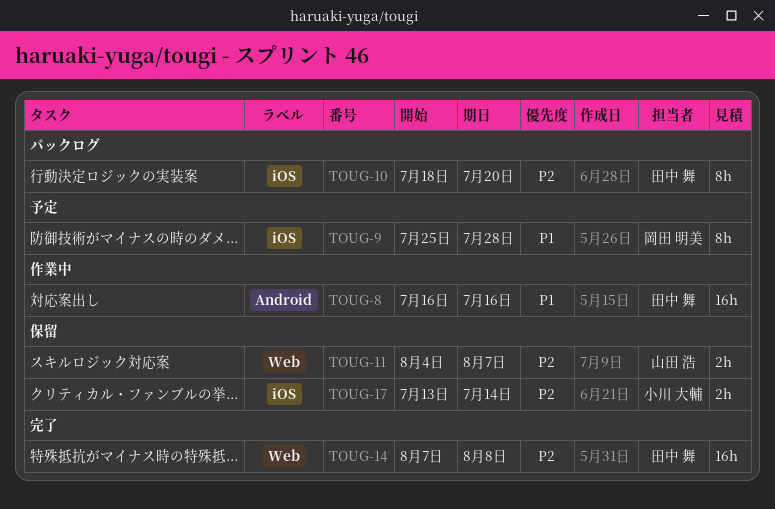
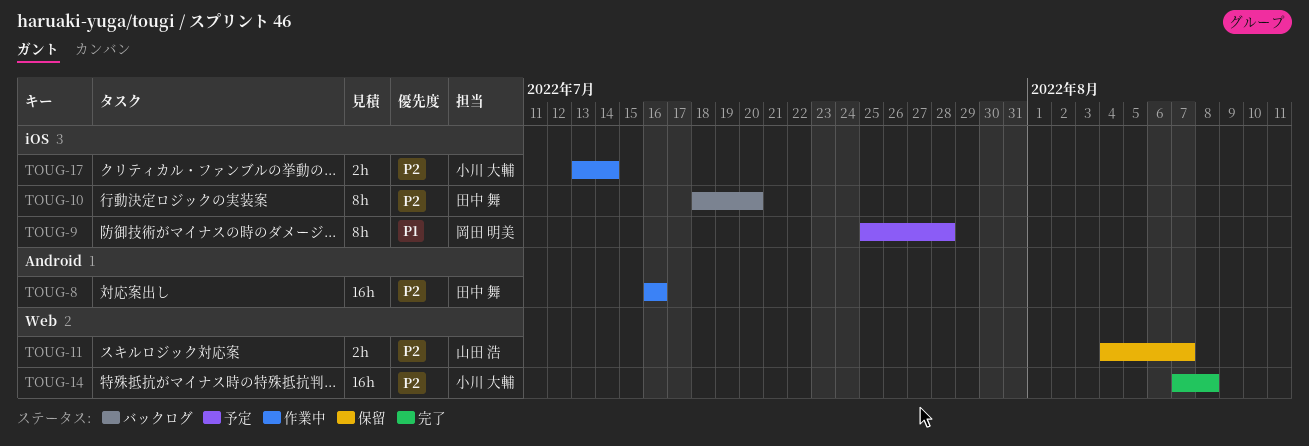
TOUG-8, priority: P1 -> P2
TOUG-14, owner: 田中 舞 -> 小川 大輔
TOUG-17, status: 保留 -> 作業中

